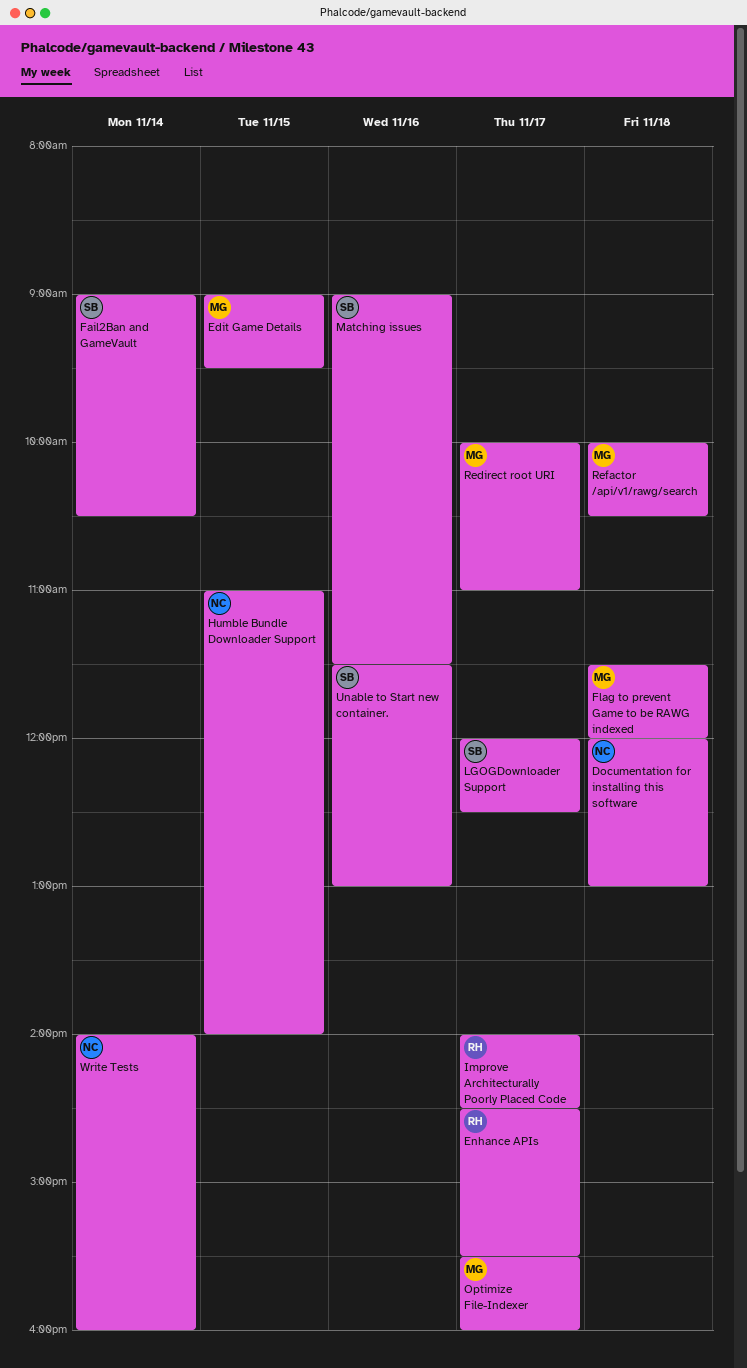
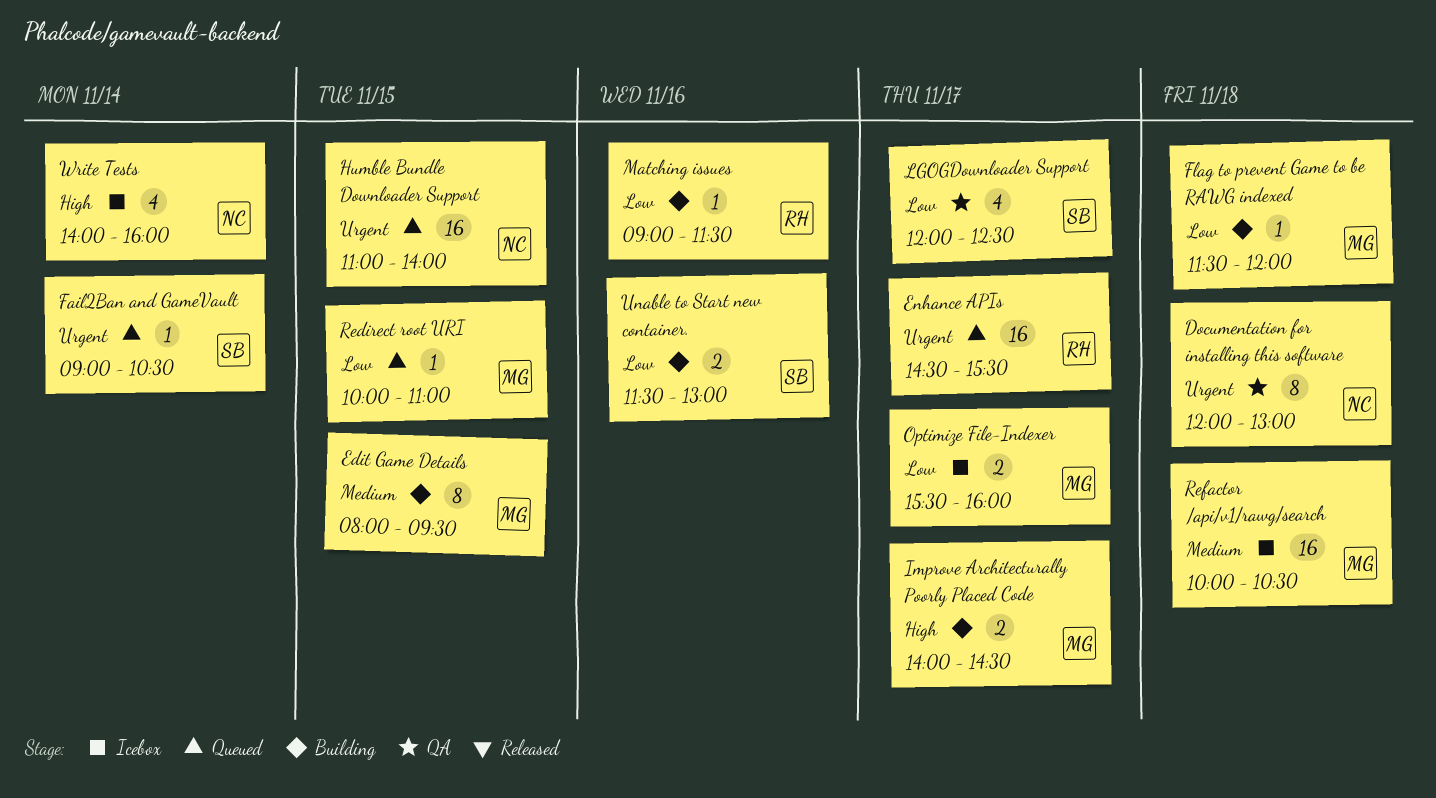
Edit Game Details, begins: 09:00 -> 08:00
Improve Architecturally Poorly Placed Code, owner: RH -> MG
Matching issues, owner: SB -> RH
Redirect root URI, day: Nov 17 -> Nov 15

